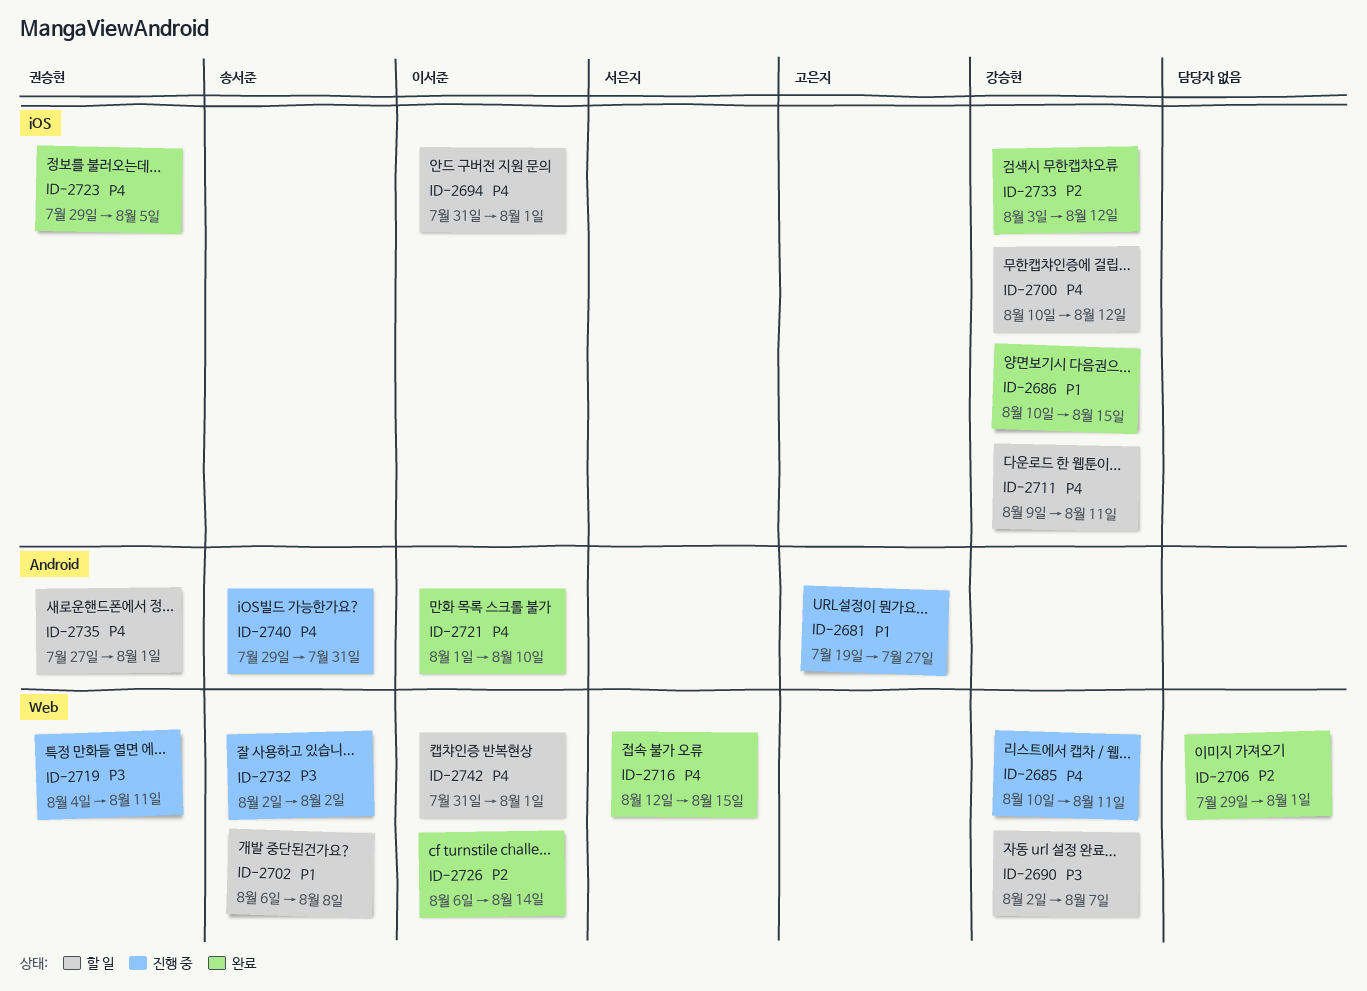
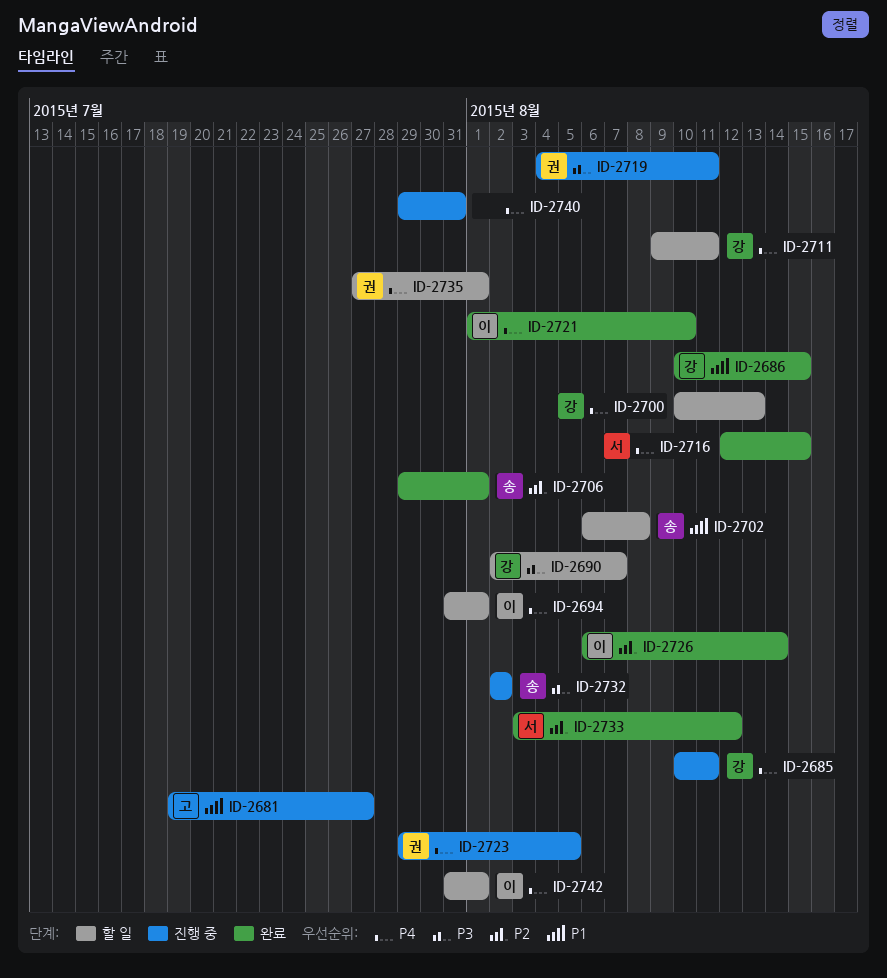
ID-2700, due: Aug 12 -> Aug 13
ID-2706, owner: none -> 송서준
ID-2723, status: 완료 -> 진행 중
ID-2733, owner: 강승현 -> 서은지
ID-2740, owner: 송서준 -> none

